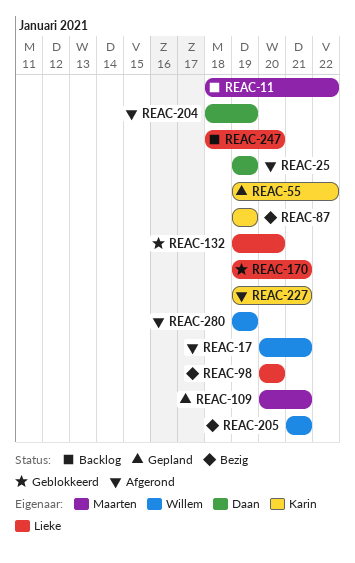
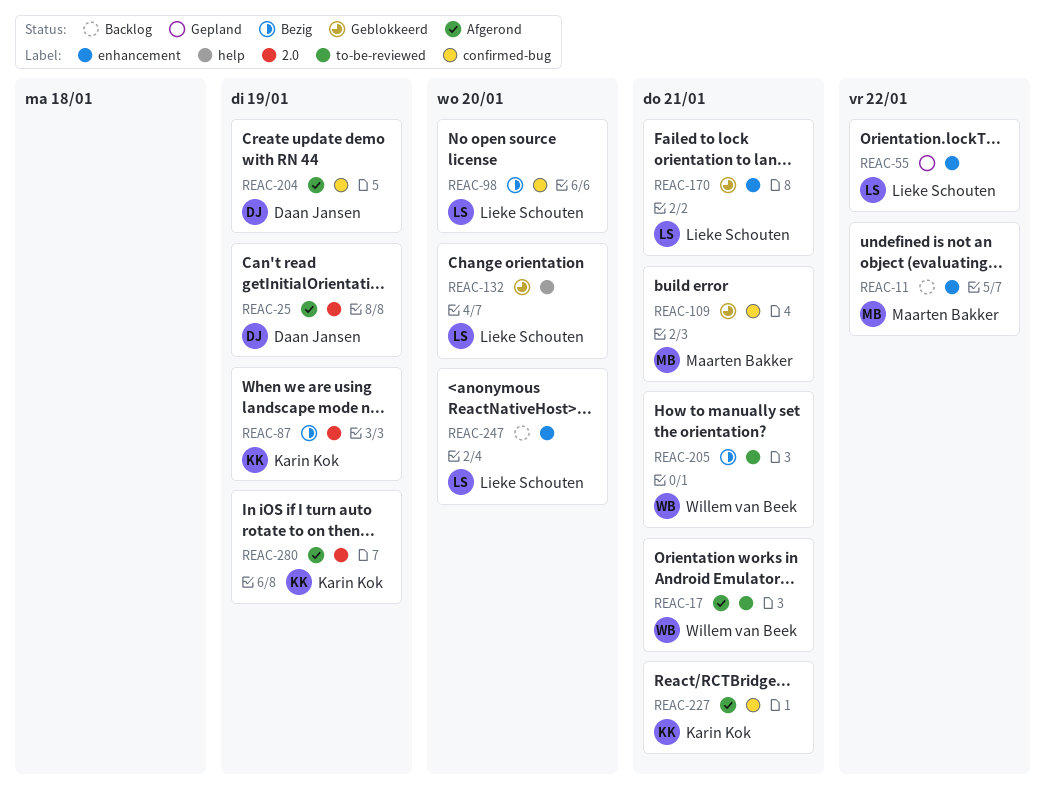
REAC-55, owner: Karin Kok -> Lieke Schouten
REAC-109, status: Gepland -> Geblokkeerd
REAC-280, owner: Willem van Beek -> Karin Kok

